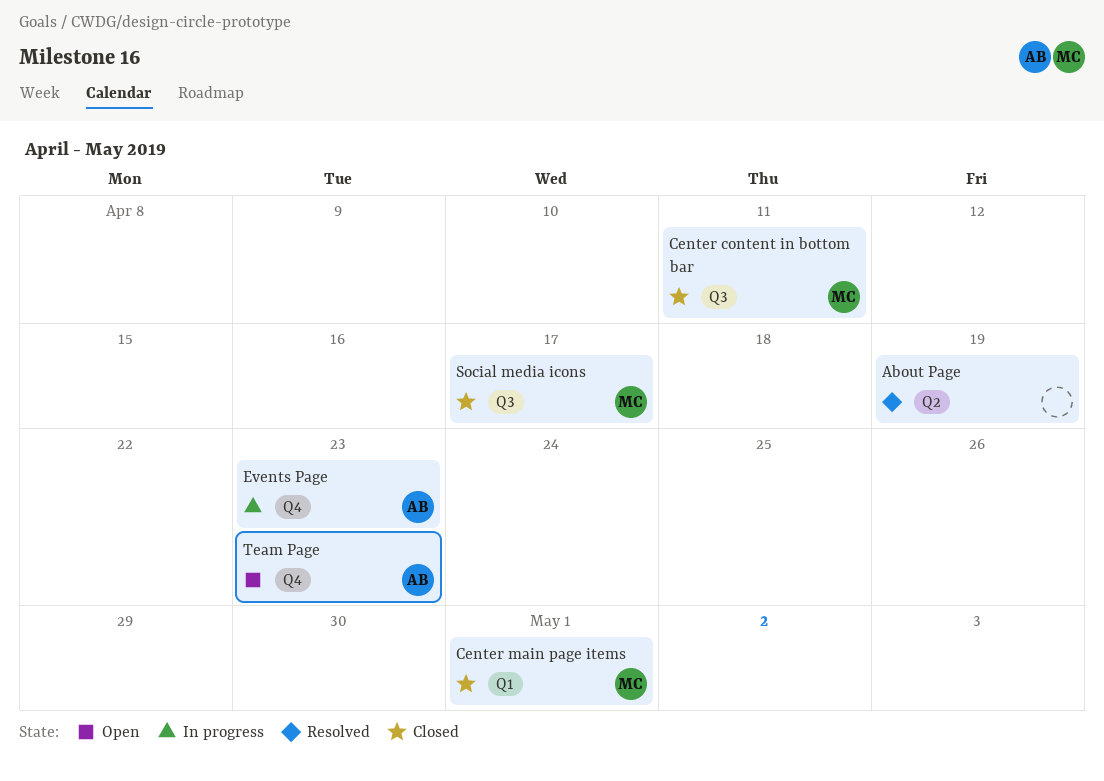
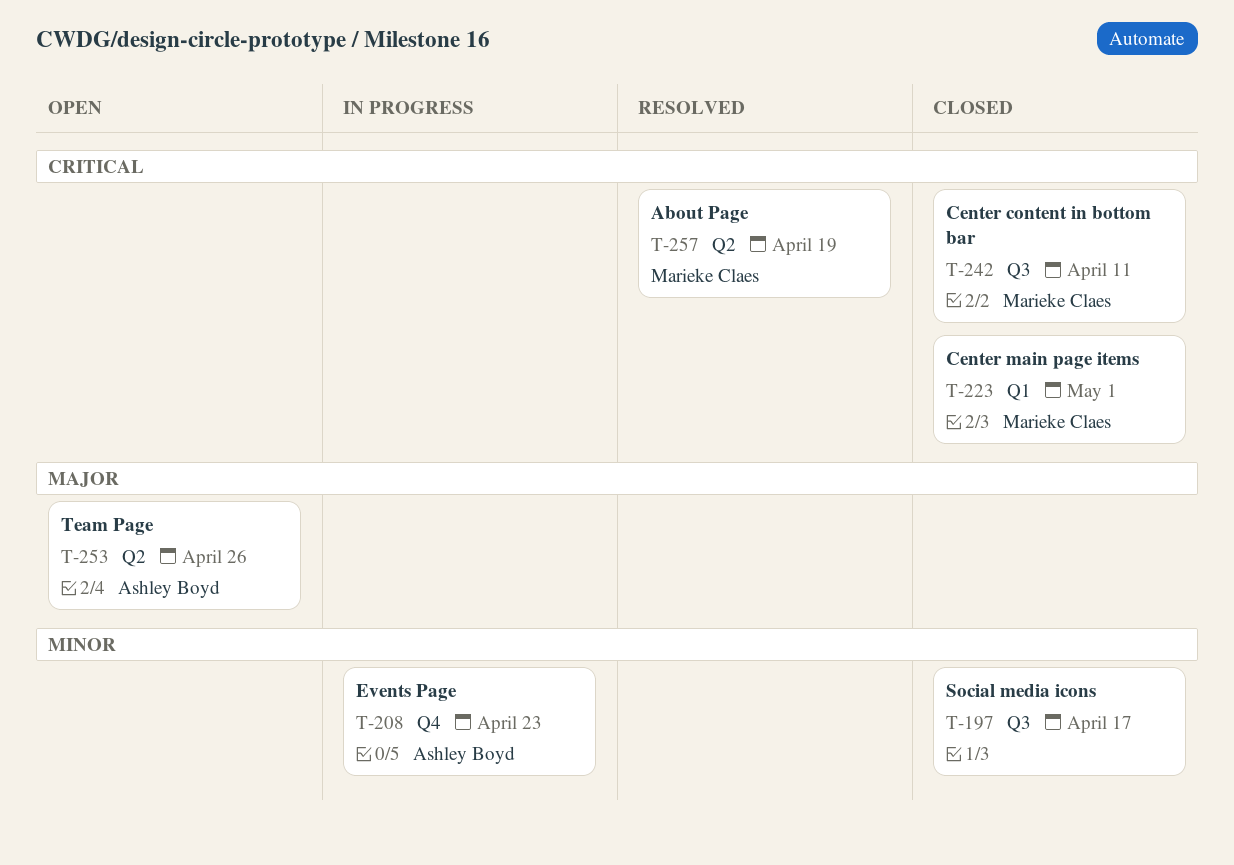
About Page, owner: none -> Marieke Claes
Social media icons, owner: Marieke Claes -> none
Team Page, label: Q4 -> Q2
Team Page, due: Apr 23 -> Apr 26

